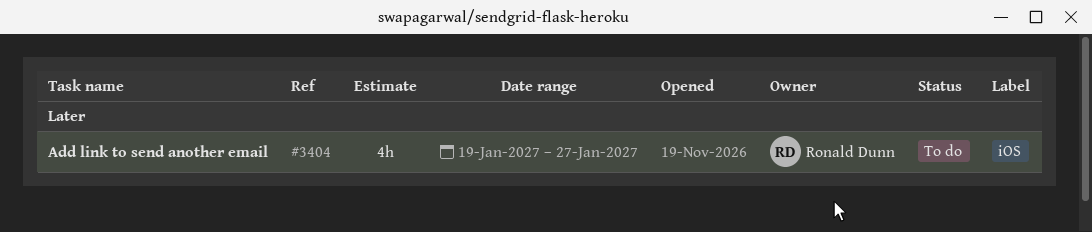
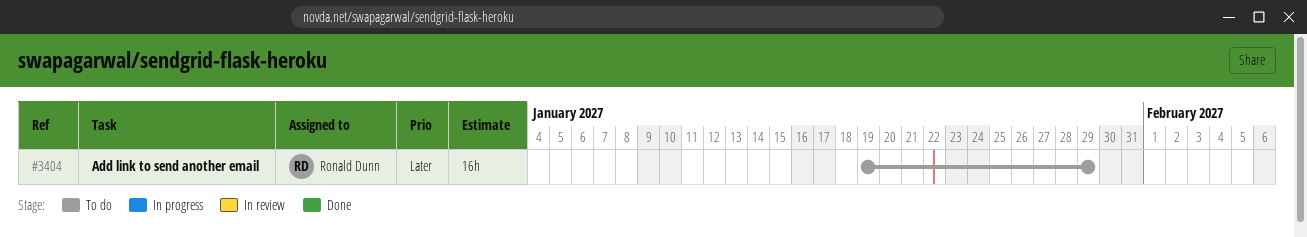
#3404, estimate: 4h -> 16h
#3404, due: Jan 27 -> Jan 29

